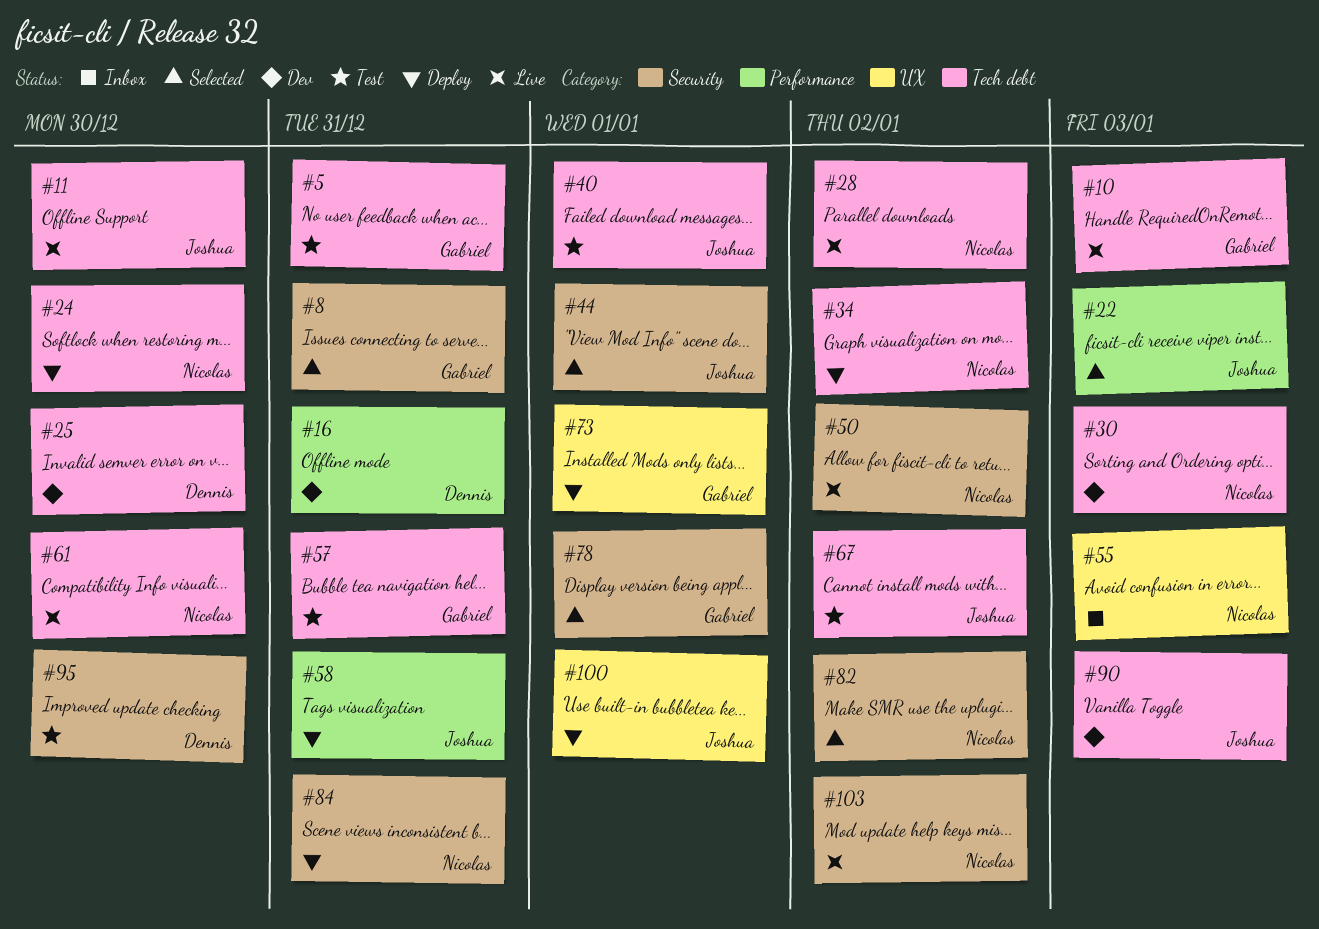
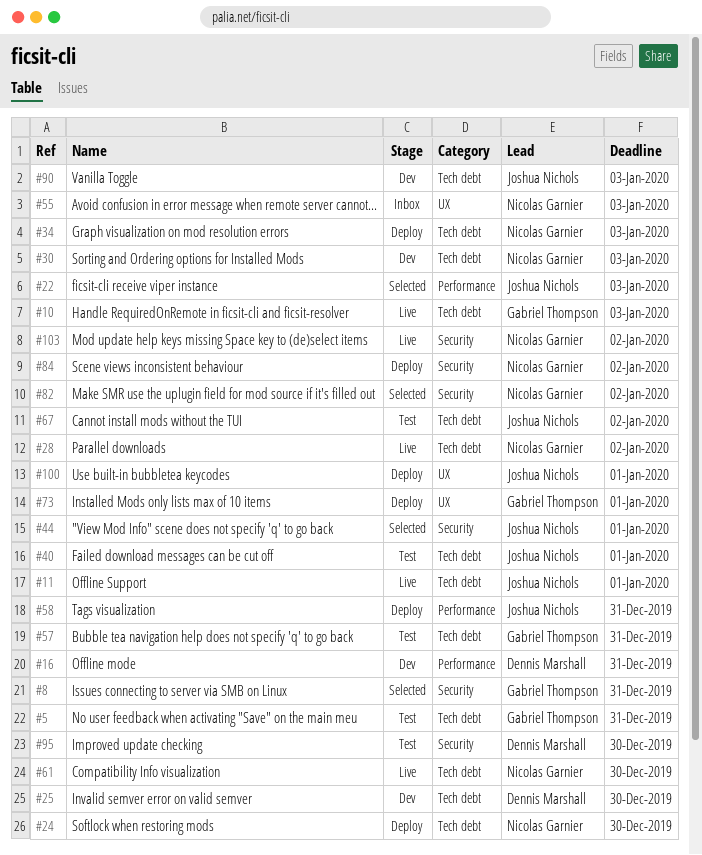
#11, due: Dec 30 -> Jan 1
#34, due: Jan 2 -> Jan 3
#50: present -> none
#78: present -> none
#84, due: Dec 31 -> Jan 2

